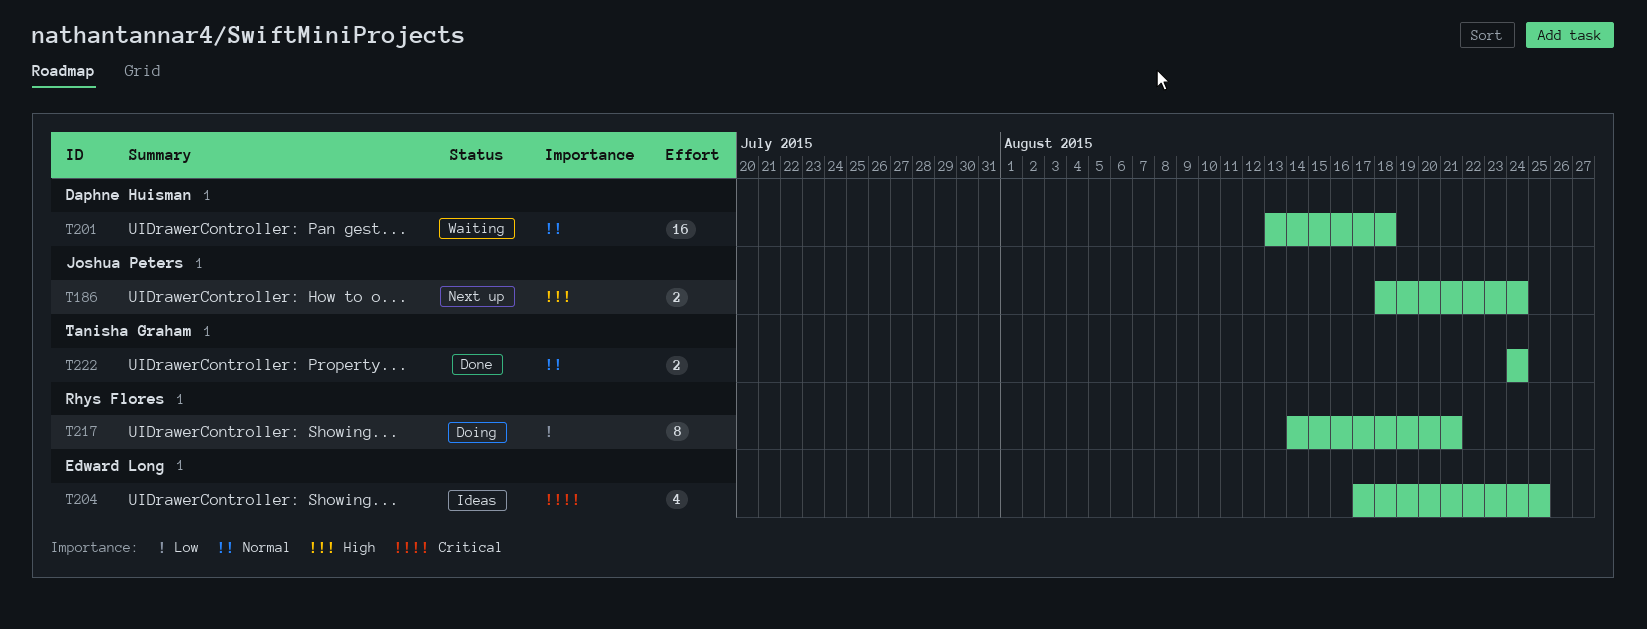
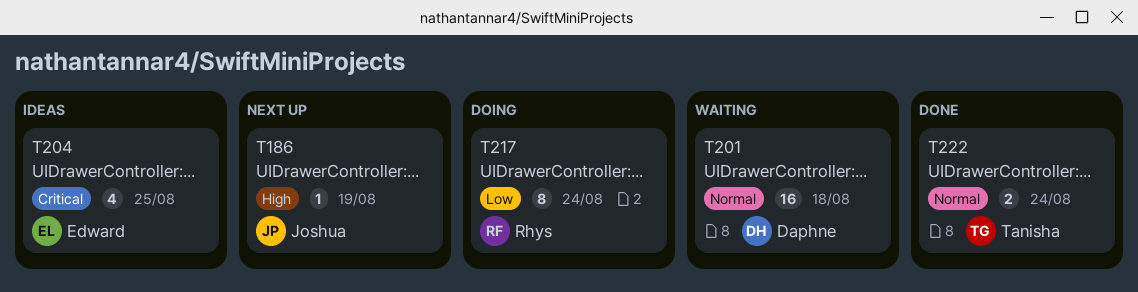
T186, estimate: 2 -> 1
T186, due: Aug 24 -> Aug 19
T217, due: Aug 21 -> Aug 24

